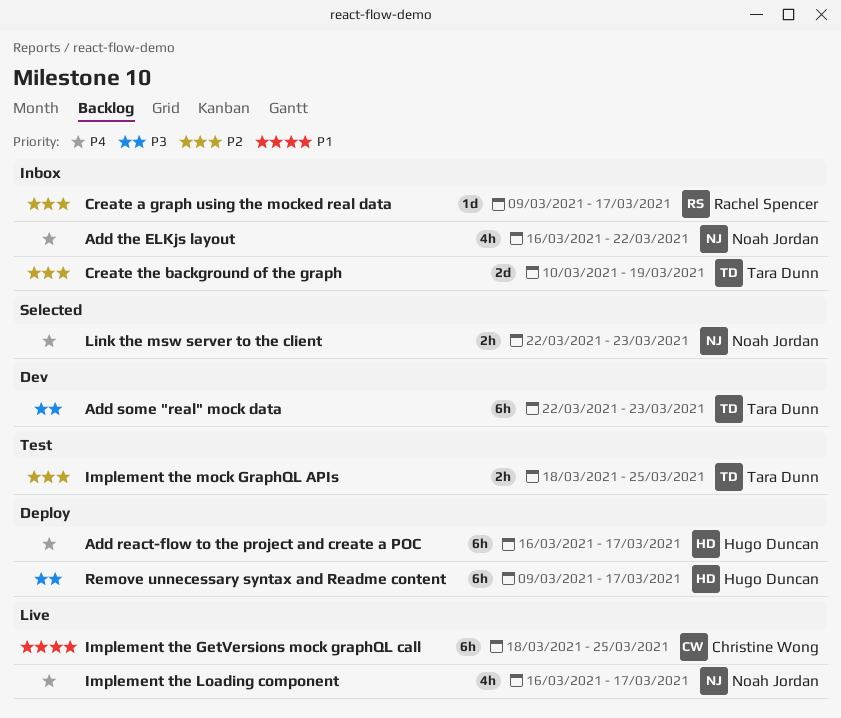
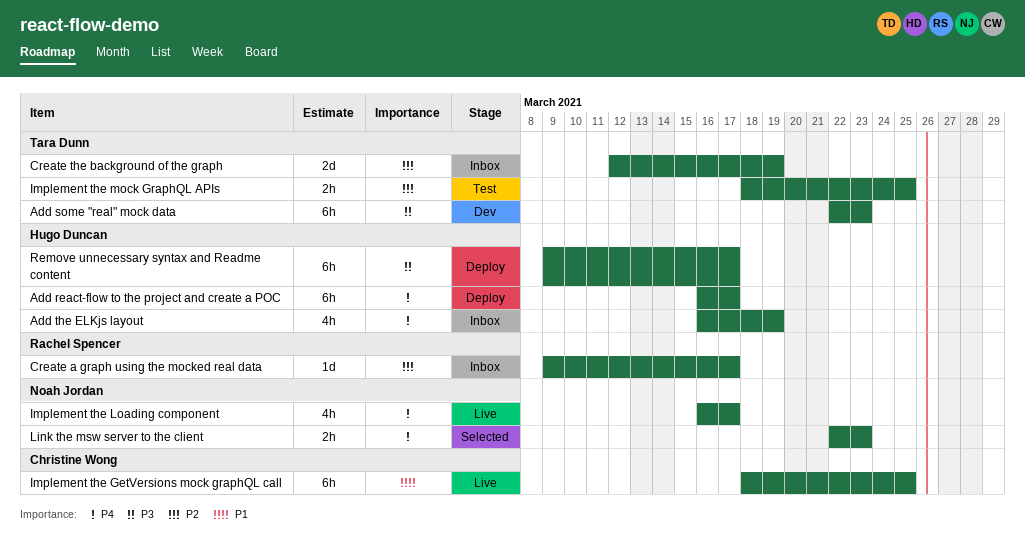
Add the ELKjs layout, owner: Noah Jordan -> Hugo Duncan
Add the ELKjs layout, due: Mar 22 -> Mar 19
Create the background of the graph, start: Mar 10 -> Mar 12

